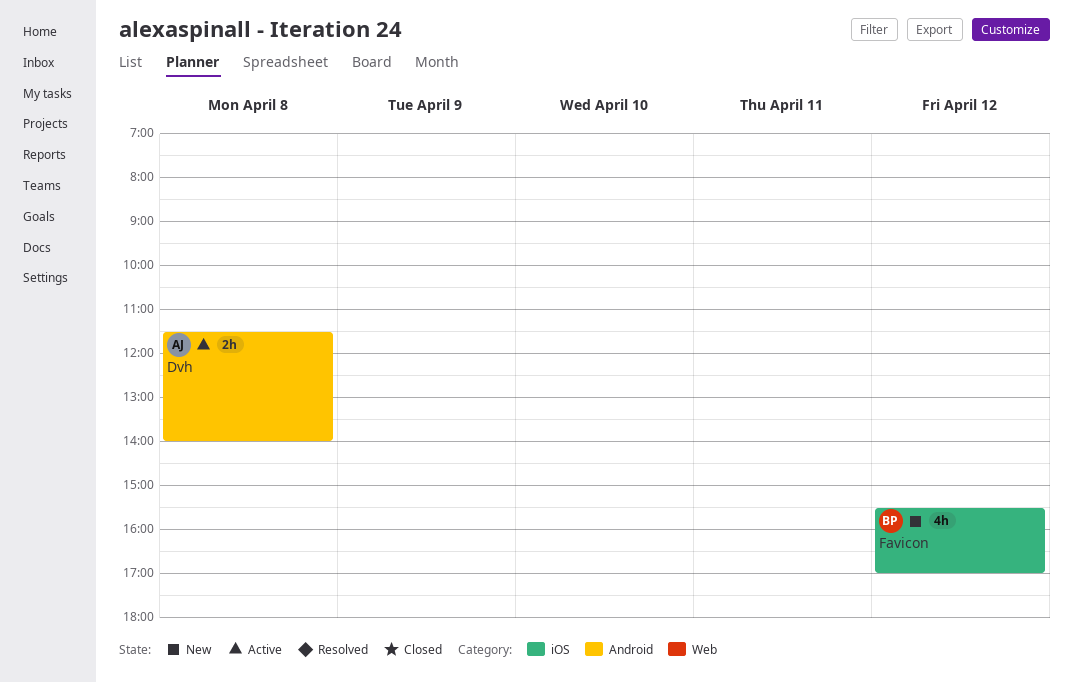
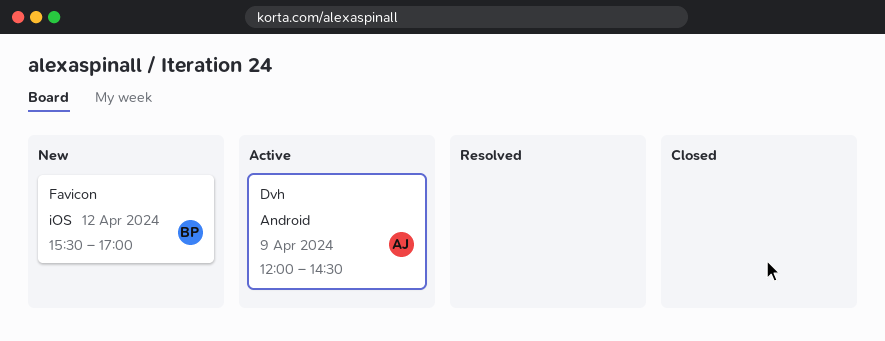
Dvh, day: Apr 8 -> Apr 9
Dvh, begins: 11:30 -> 12:00
Dvh, ends: 14:00 -> 14:30

